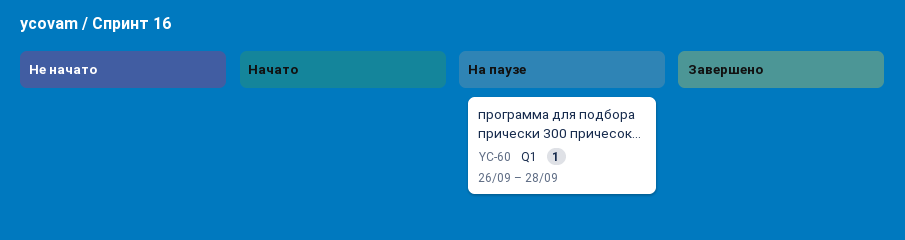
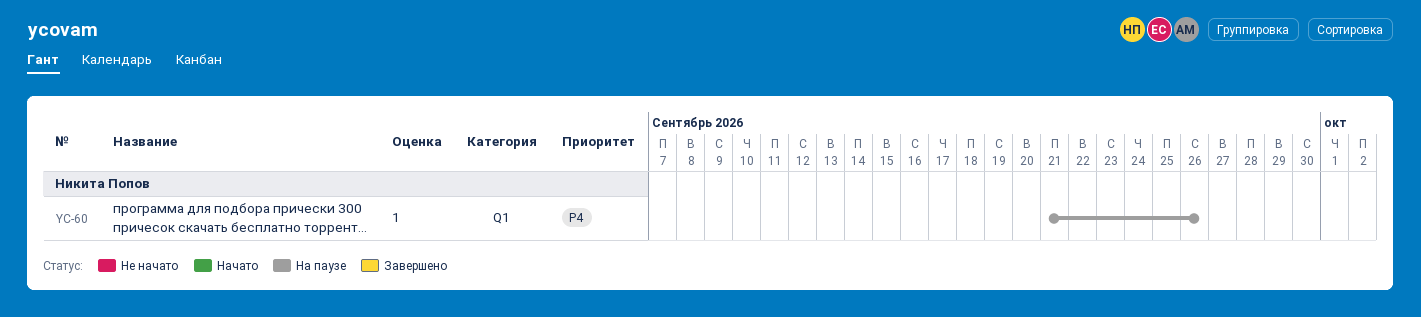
YC-60, start: Sep 26 -> Sep 21
YC-60, due: Sep 28 -> Sep 26

